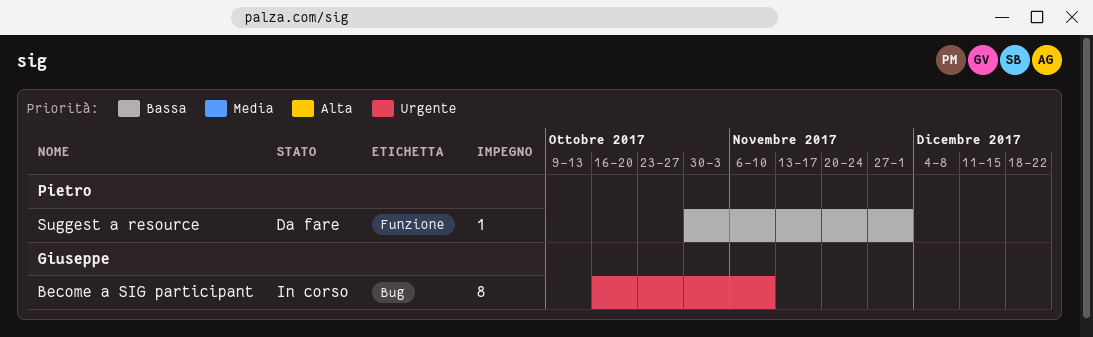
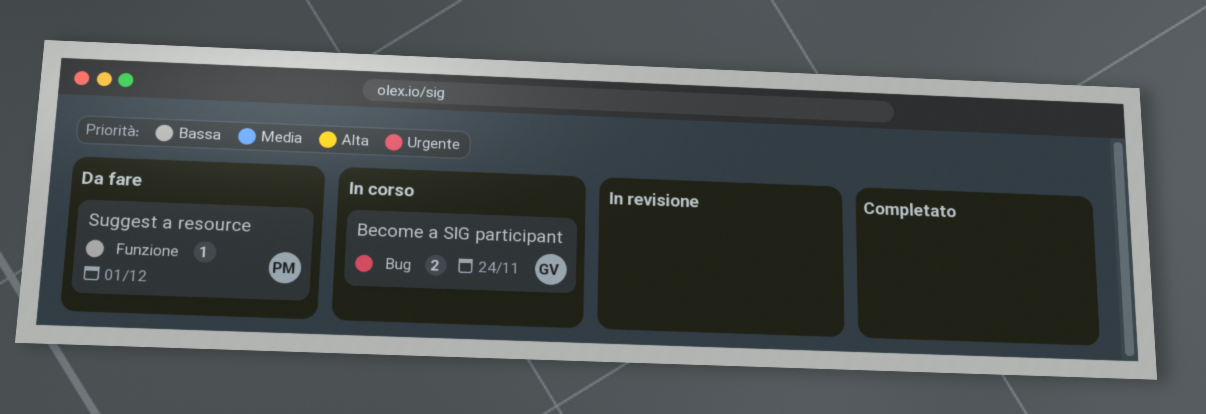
Become a SIG participant, estimate: 8 -> 2
Become a SIG participant, due: Nov 10 -> Nov 24

